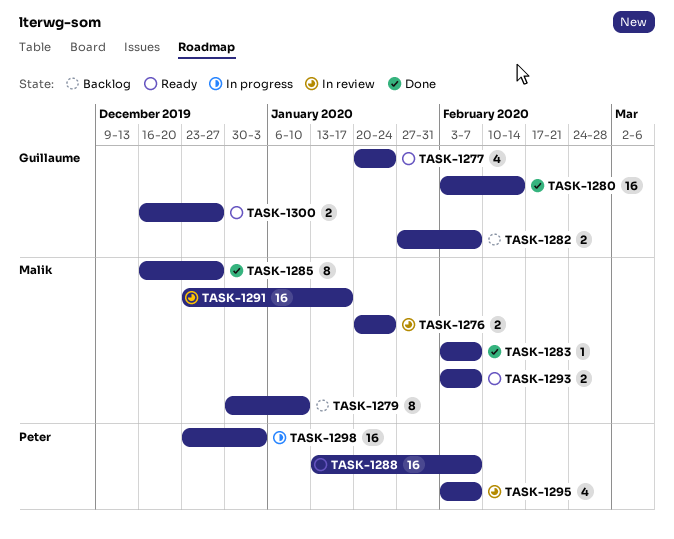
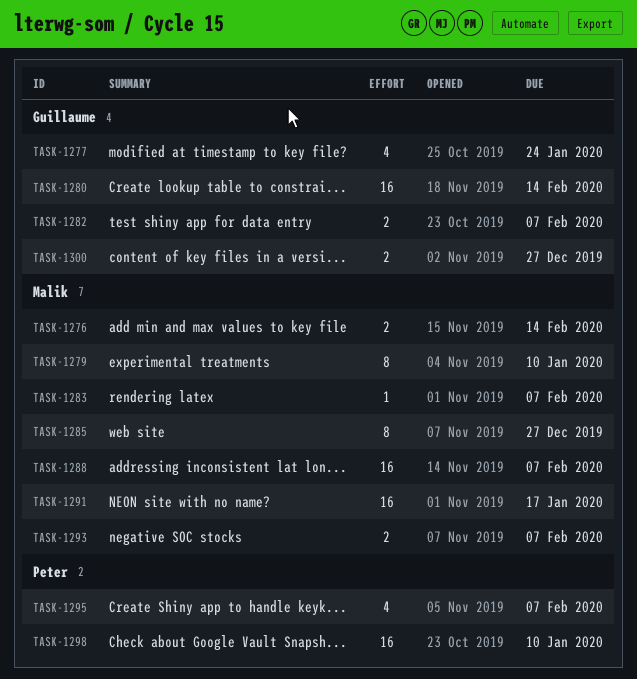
TASK-1276, due: Jan 24 -> Feb 14
TASK-1288, owner: Peter -> Malik
TASK-1298, due: Jan 3 -> Jan 10

